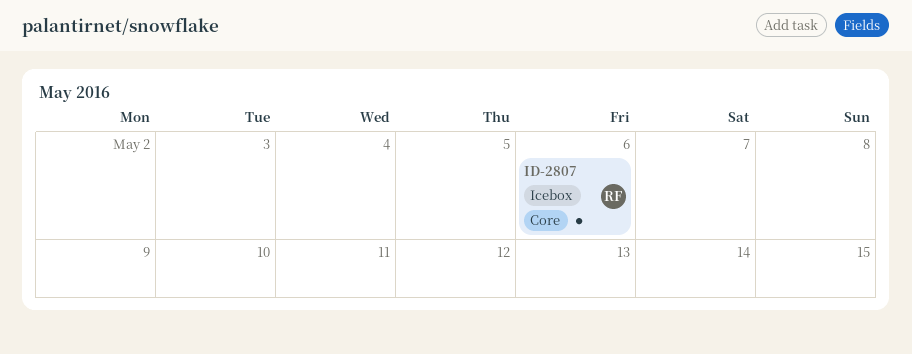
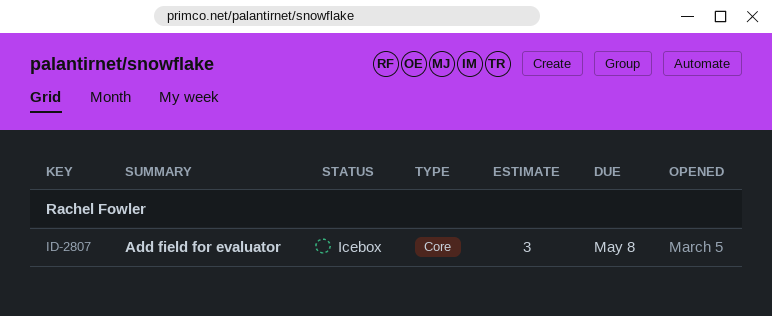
ID-2807, estimate: 1 -> 3
ID-2807, due: May 6 -> May 8

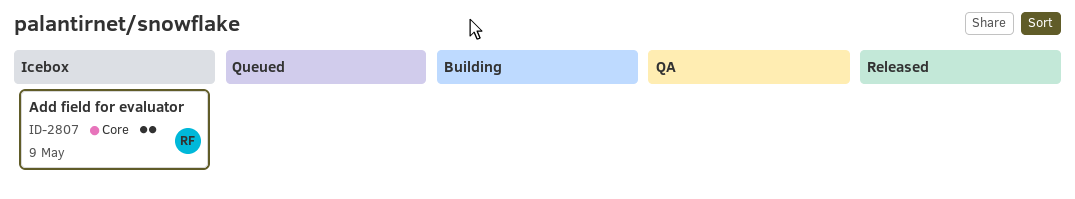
ID-2807, estimate: 3 -> 2
ID-2807, due: May 8 -> May 9

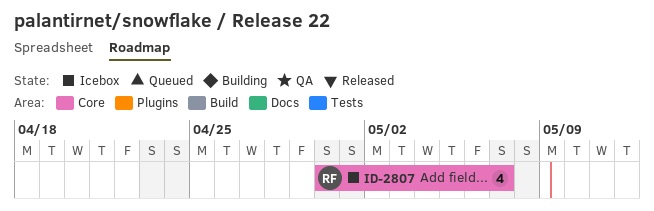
ID-2807, estimate: 2 -> 4
ID-2807, due: May 9 -> May 7

